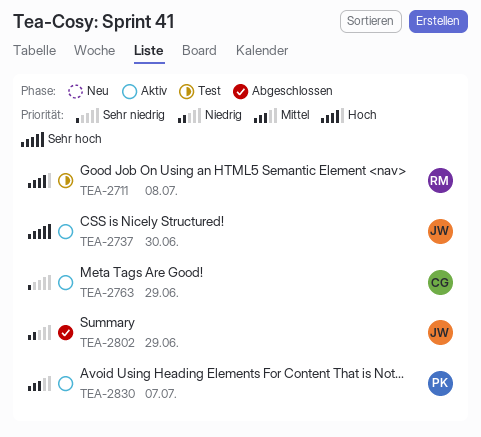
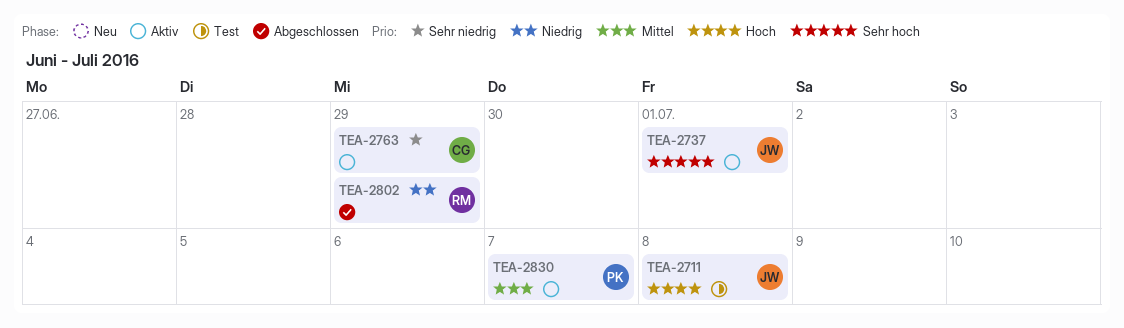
TEA-2711, owner: RM -> JW
TEA-2737, due: Jun 30 -> Jul 1
TEA-2802, owner: JW -> RM

